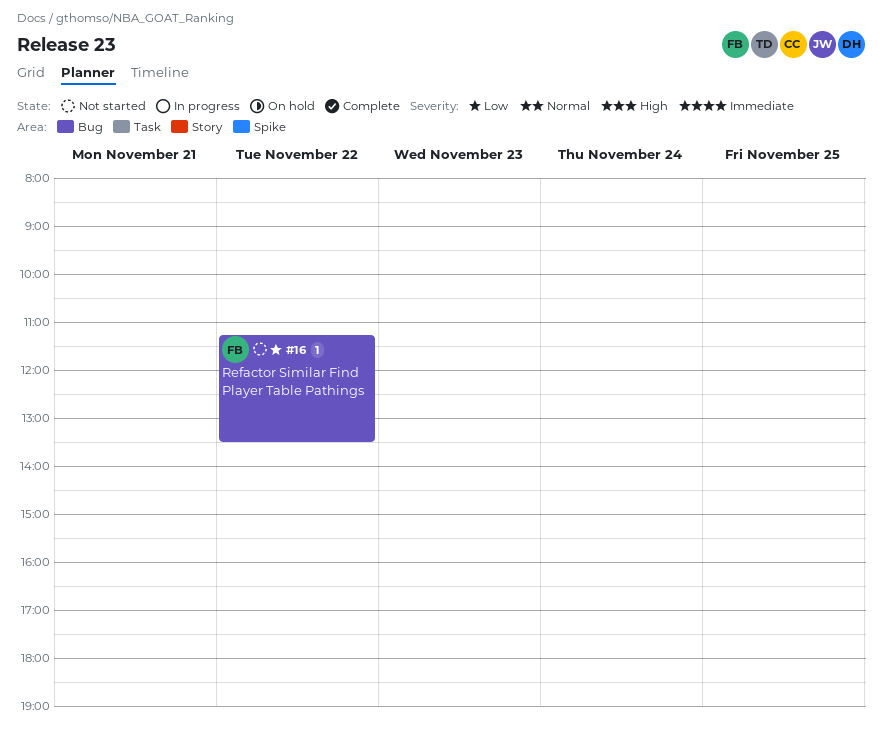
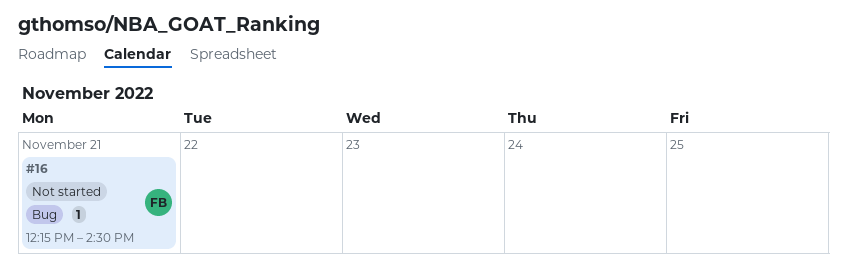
#16, day: Nov 22 -> Nov 21
#16, begins: 11:15 -> 12:15
#16, ends: 13:30 -> 14:30

